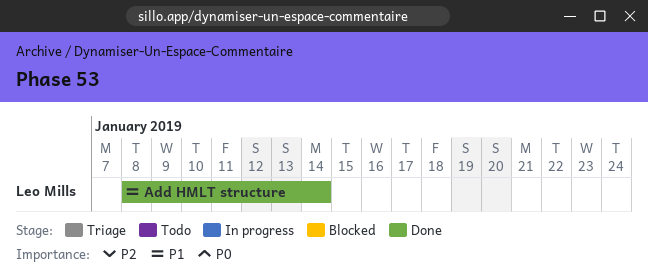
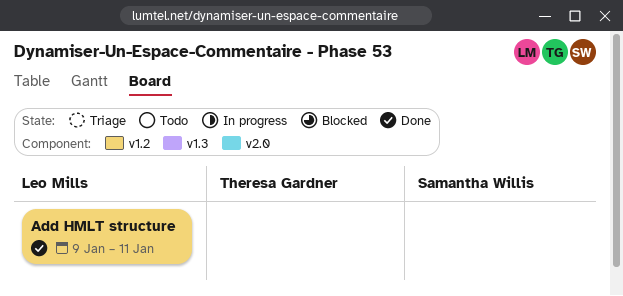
Add HMLT structure, start: Jan 8 -> Jan 9
Add HMLT structure, due: Jan 14 -> Jan 11

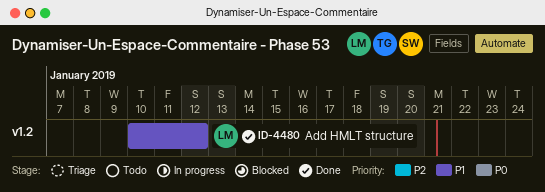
Add HMLT structure, start: Jan 9 -> Jan 10
Add HMLT structure, due: Jan 11 -> Jan 12

